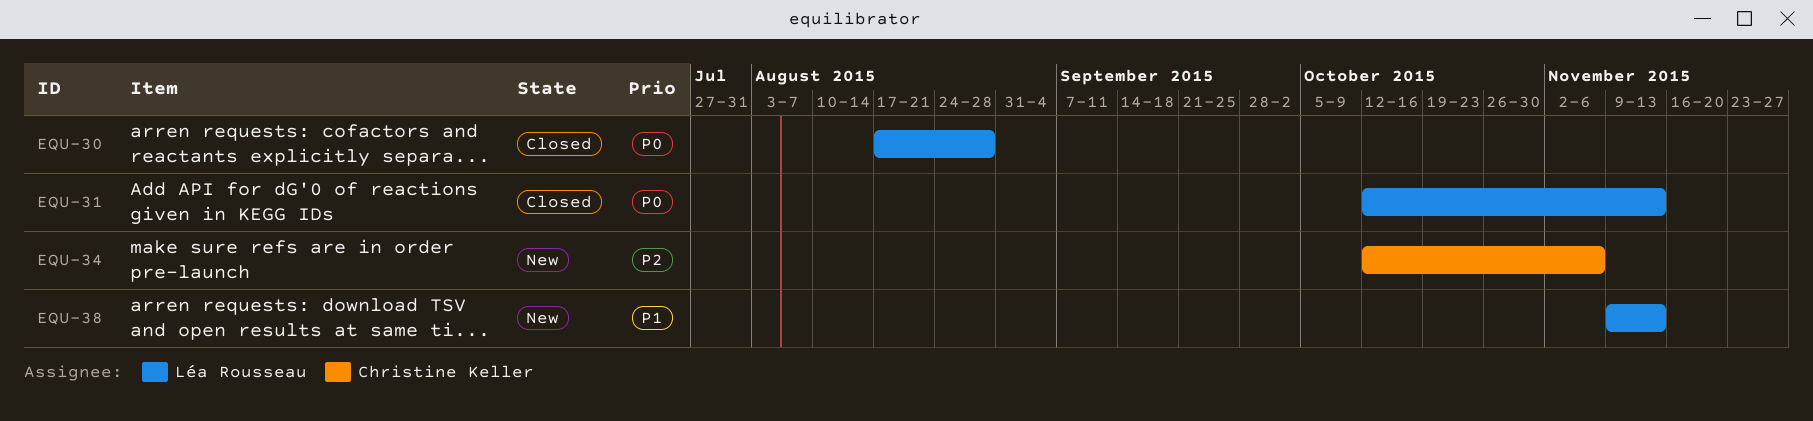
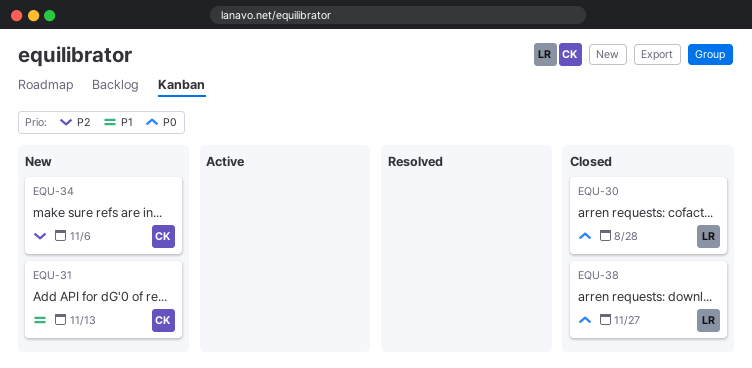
EQU-31, status: Closed -> New
EQU-31, owner: Léa Rousseau -> Christine Keller
EQU-31, priority: P0 -> P1
EQU-38, status: New -> Closed
EQU-38, priority: P1 -> P0
EQU-38, due: Nov 13 -> Nov 27

